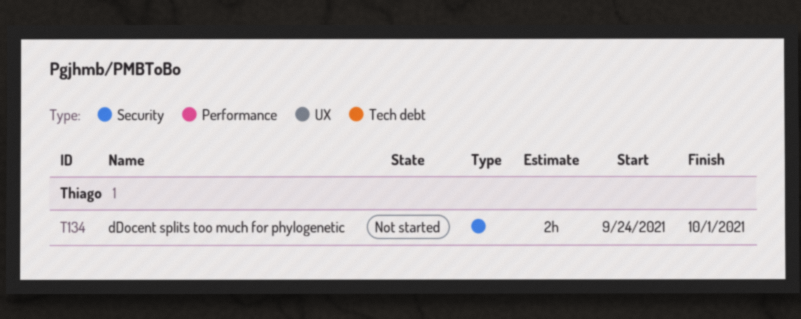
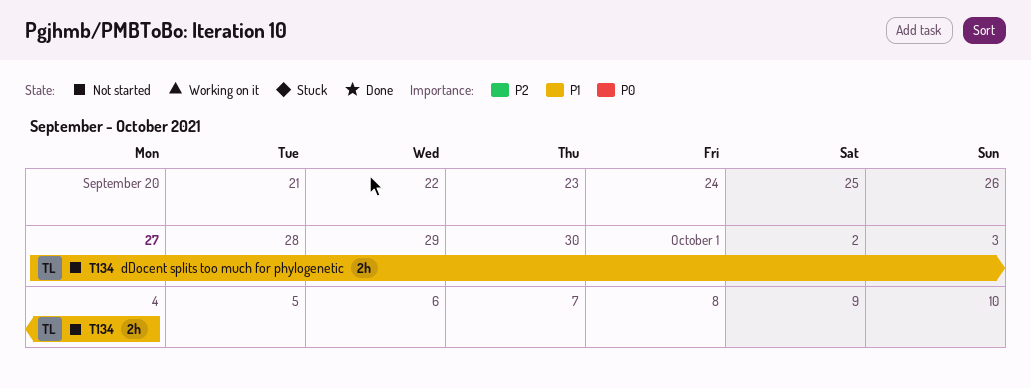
T134, start: Sep 24 -> Sep 27
T134, due: Oct 1 -> Oct 4

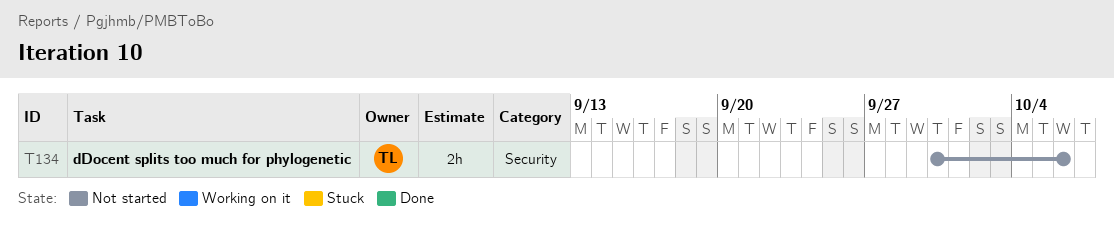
T134, start: Sep 27 -> Sep 30
T134, due: Oct 4 -> Oct 6

